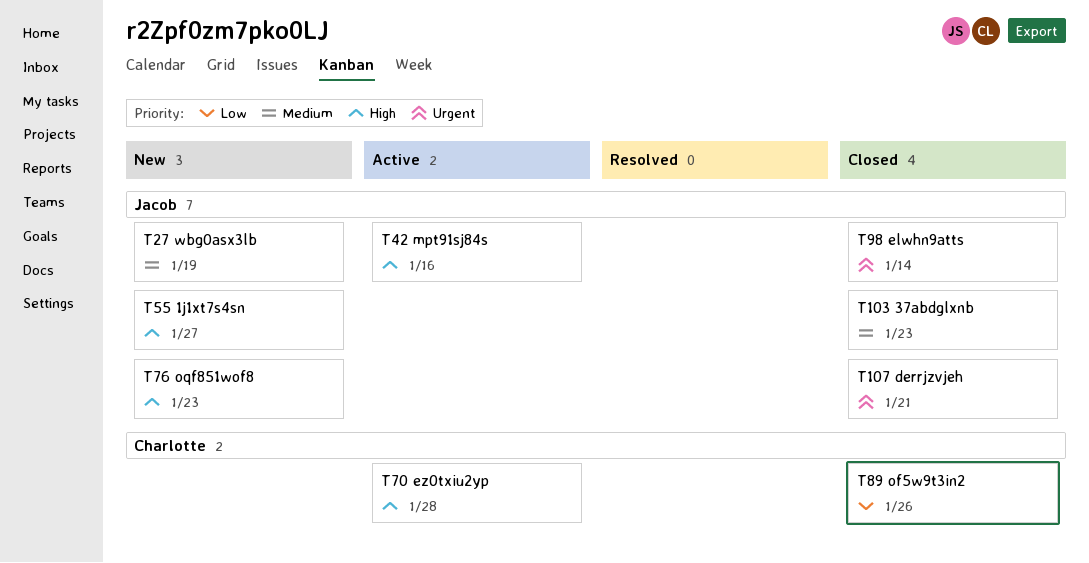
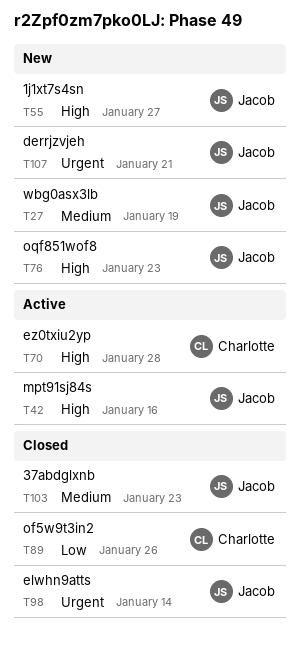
T107, status: Closed -> New

